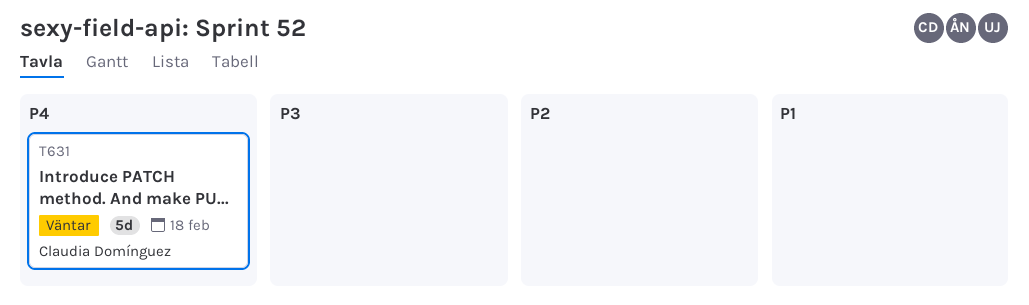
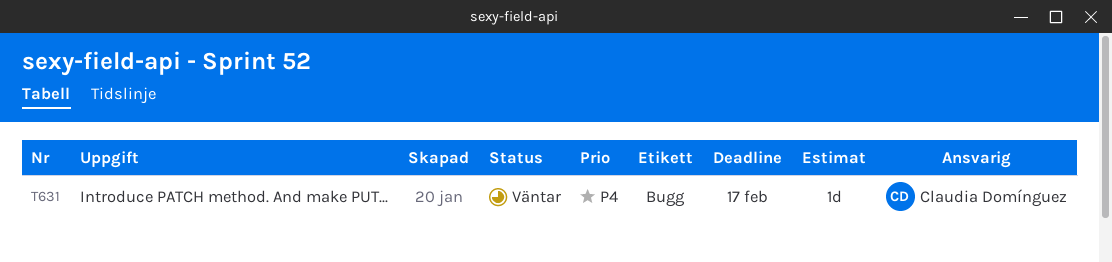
T631, estimate: 5d -> 1d
T631, due: Feb 18 -> Feb 17

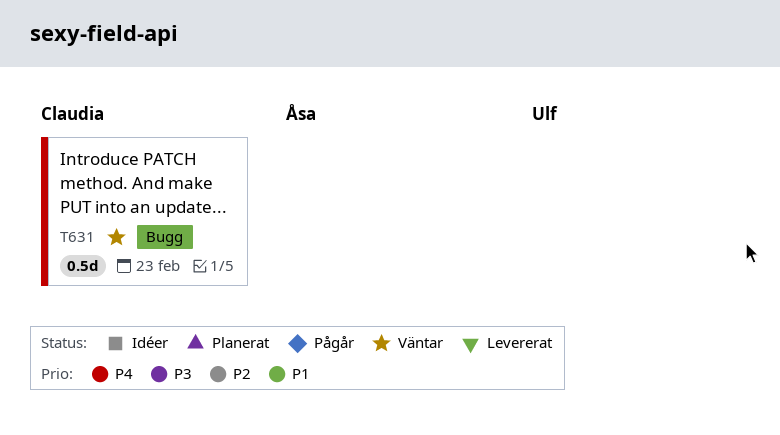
T631, estimate: 1d -> 0.5d
T631, due: Feb 17 -> Feb 23

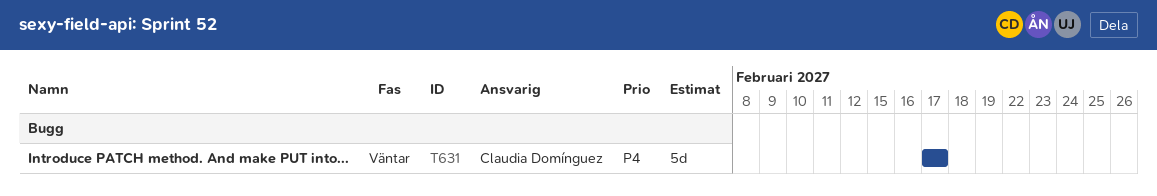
T631, estimate: 0.5d -> 5d
T631, due: Feb 23 -> Feb 17

